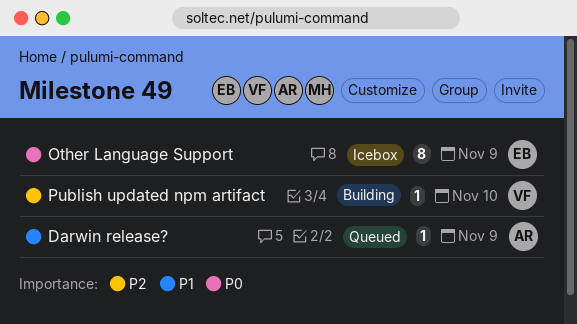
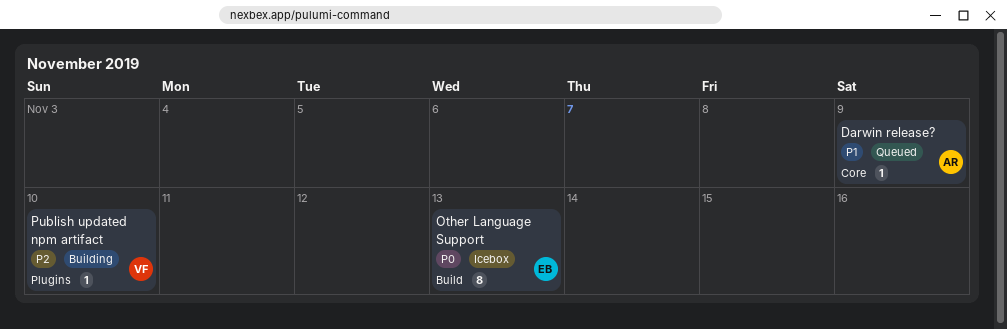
Other Language Support, due: Nov 9 -> Nov 13

